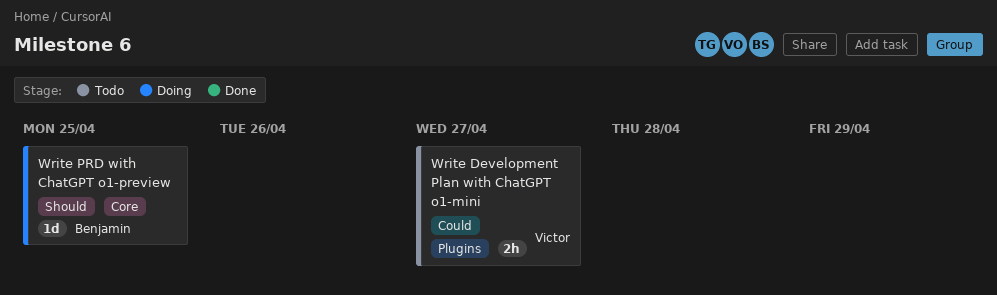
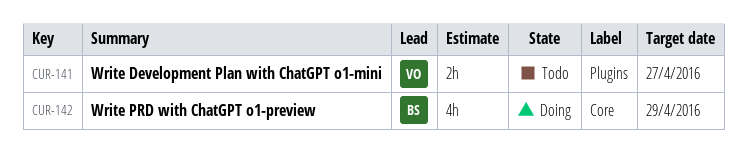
Write PRD with ChatGPT o1-preview, estimate: 1d -> 4h
Write PRD with ChatGPT o1-preview, due: Apr 25 -> Apr 29

